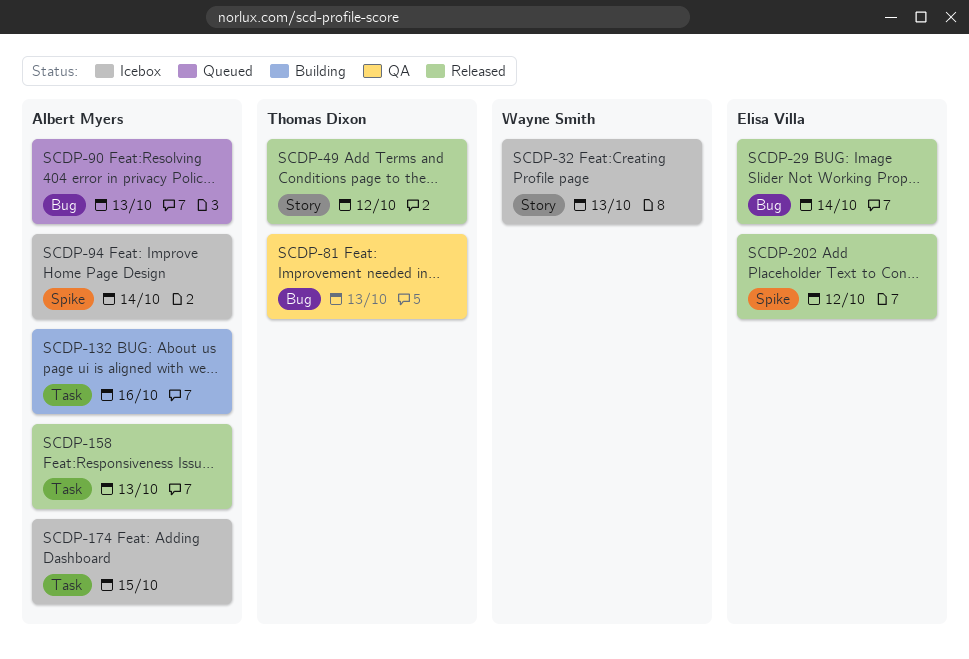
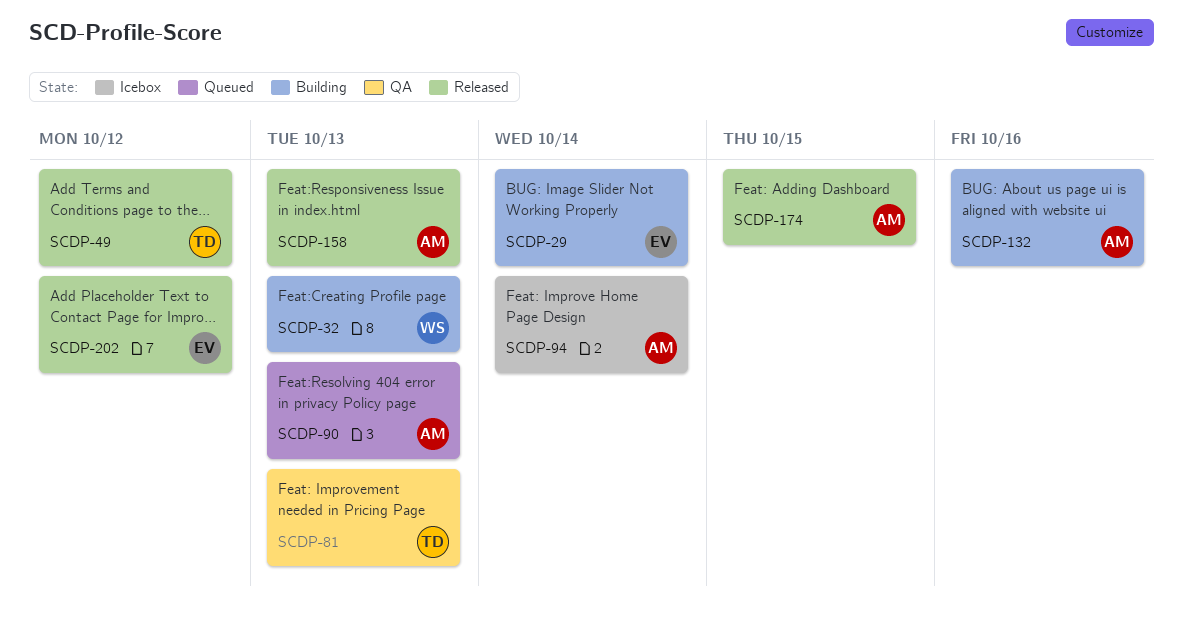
SCDP-29, status: Released -> Building
SCDP-32, status: Icebox -> Building
SCDP-174, status: Icebox -> Released

